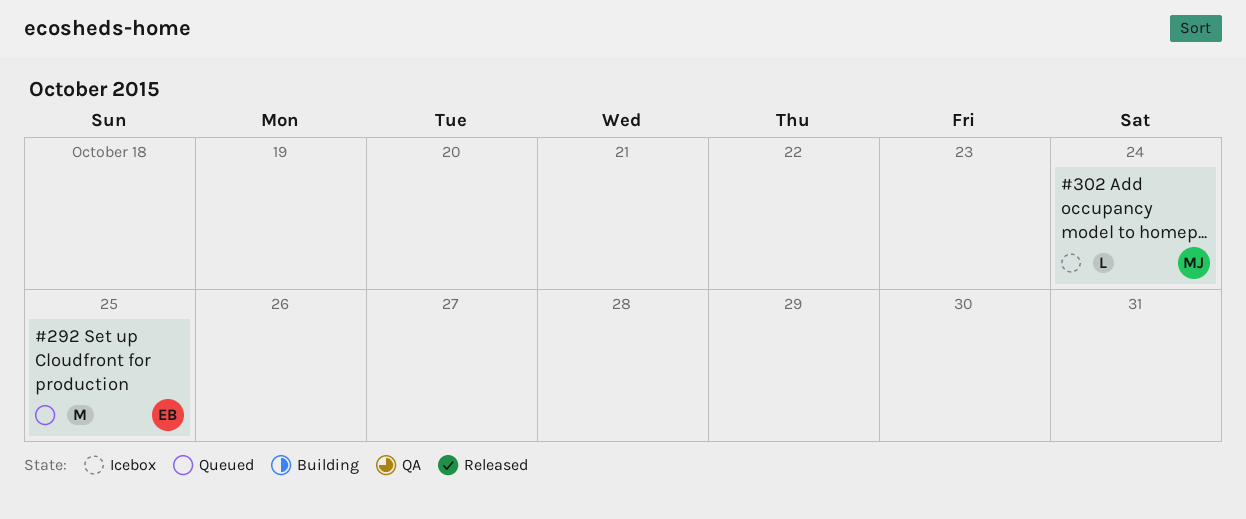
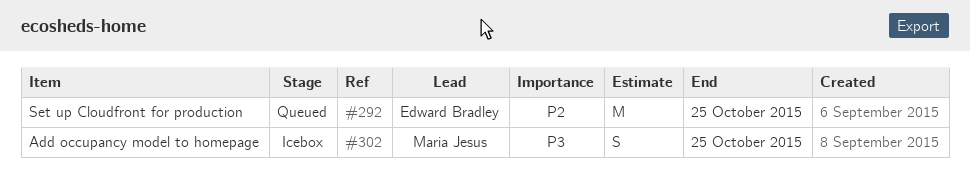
#302, estimate: L -> S
#302, due: Oct 24 -> Oct 25

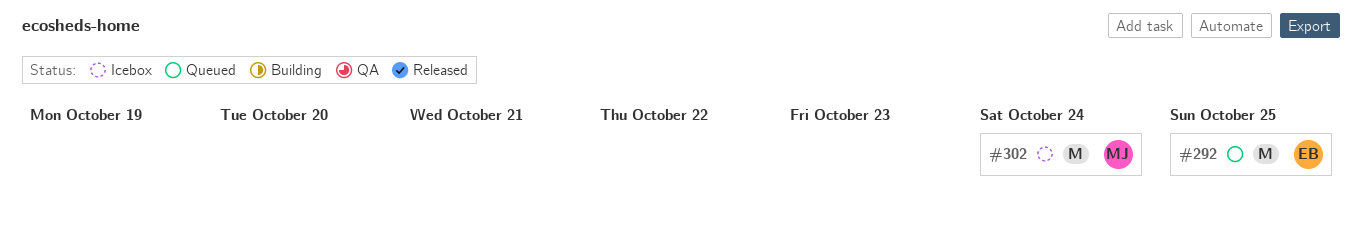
#302, estimate: S -> M
#302, due: Oct 25 -> Oct 24

